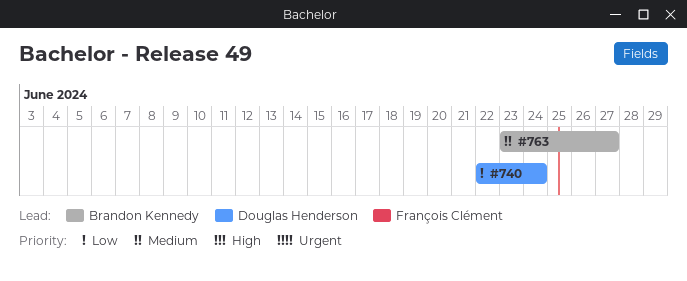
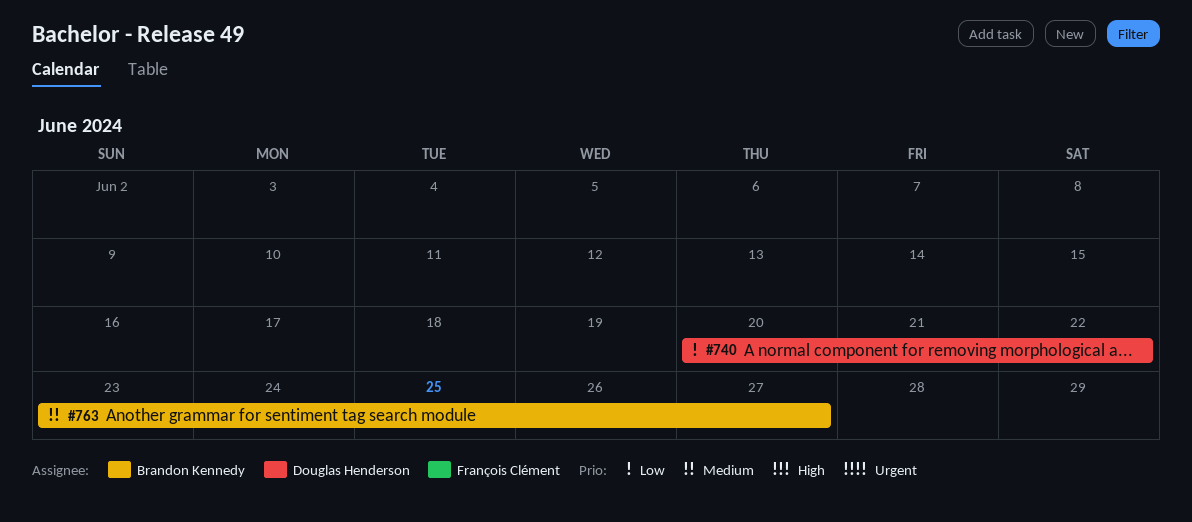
#740, start: Jun 22 -> Jun 20
#740, due: Jun 24 -> Jun 22

